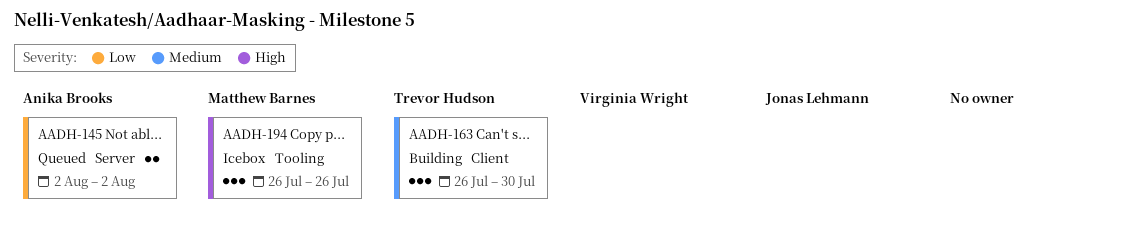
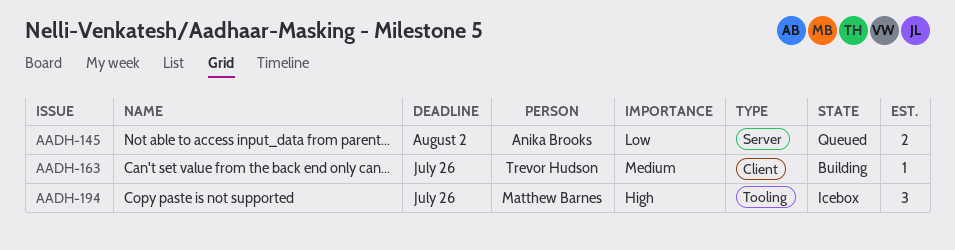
AADH-163, estimate: 3 -> 1
AADH-163, due: Jul 30 -> Jul 26

